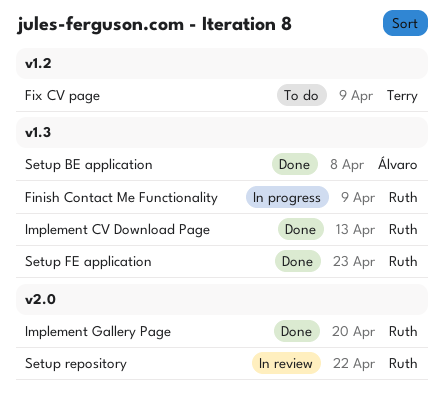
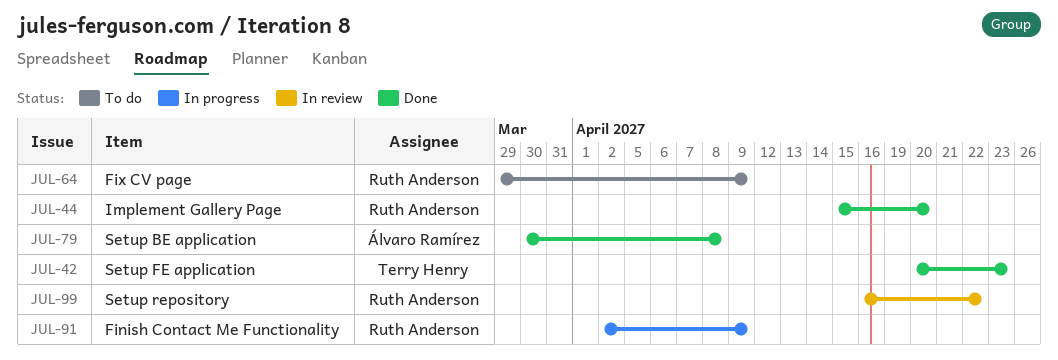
Fix CV page, owner: Terry Henry -> Ruth Anderson
Implement CV Download Page: present -> none
Setup FE application, owner: Ruth Anderson -> Terry Henry

